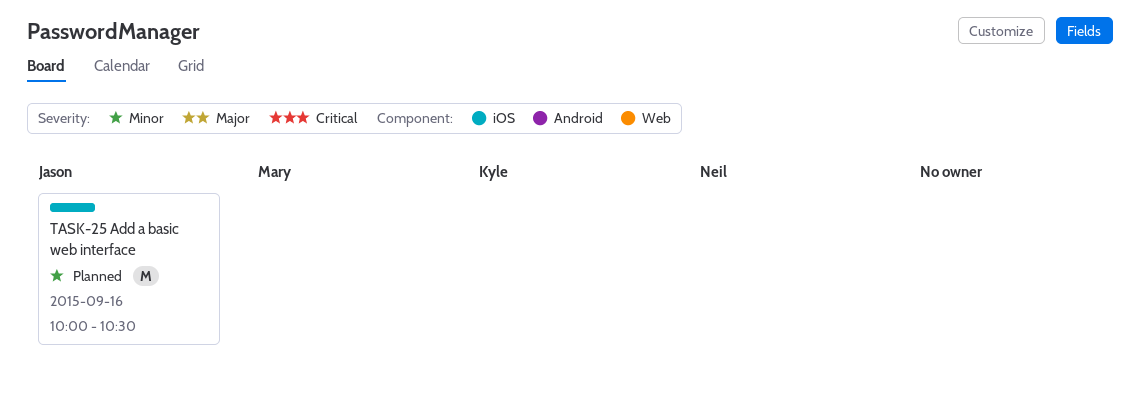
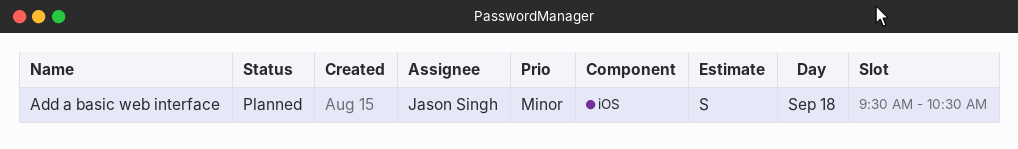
Add a basic web interface, estimate: M -> S
Add a basic web interface, day: Sep 16 -> Sep 18
Add a basic web interface, begins: 10:00 -> 09:30

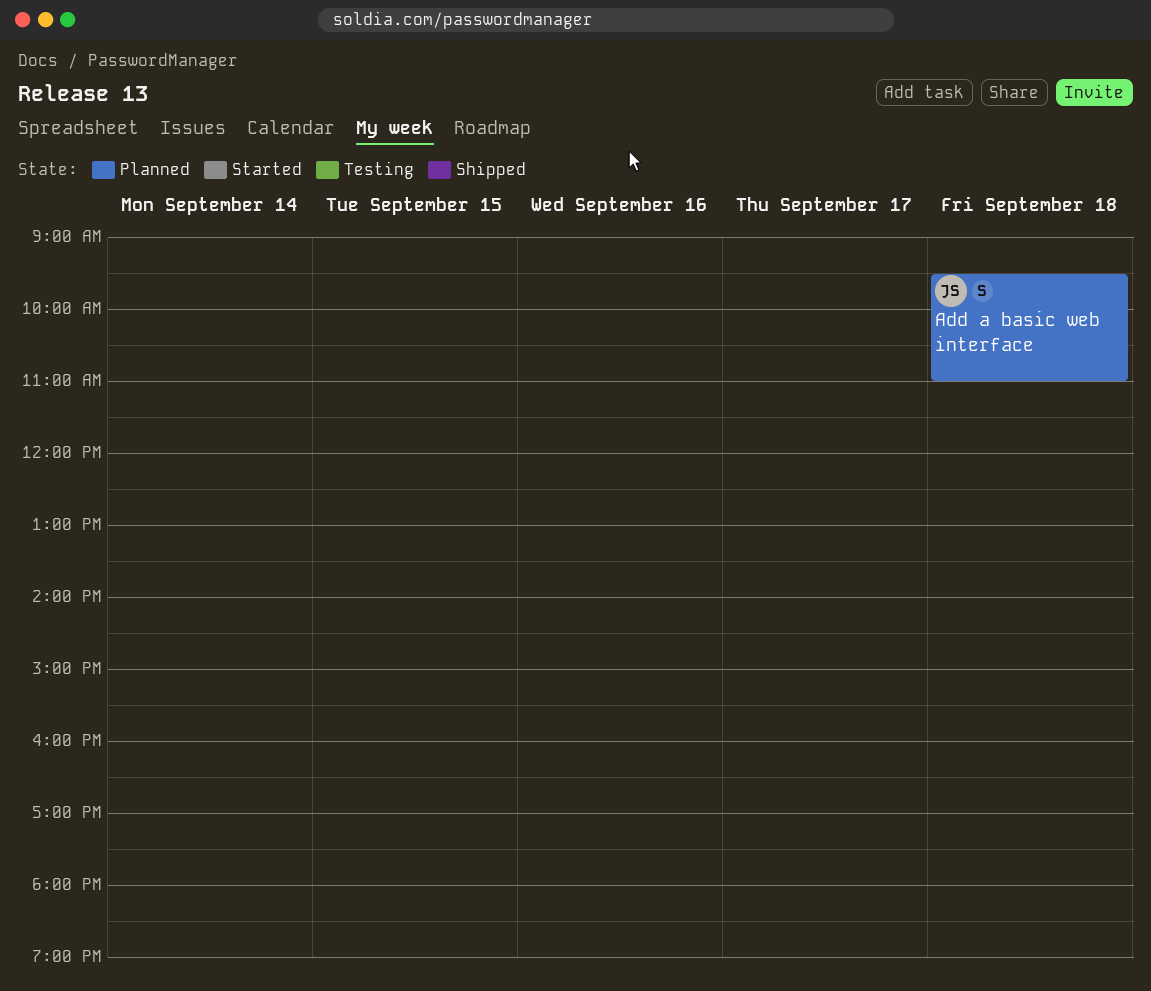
Add a basic web interface, ends: 10:30 -> 11:00

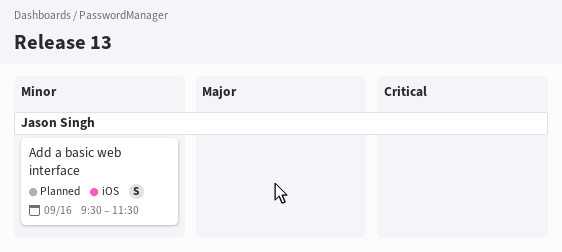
Add a basic web interface, day: Sep 18 -> Sep 16
Add a basic web interface, ends: 11:00 -> 11:30

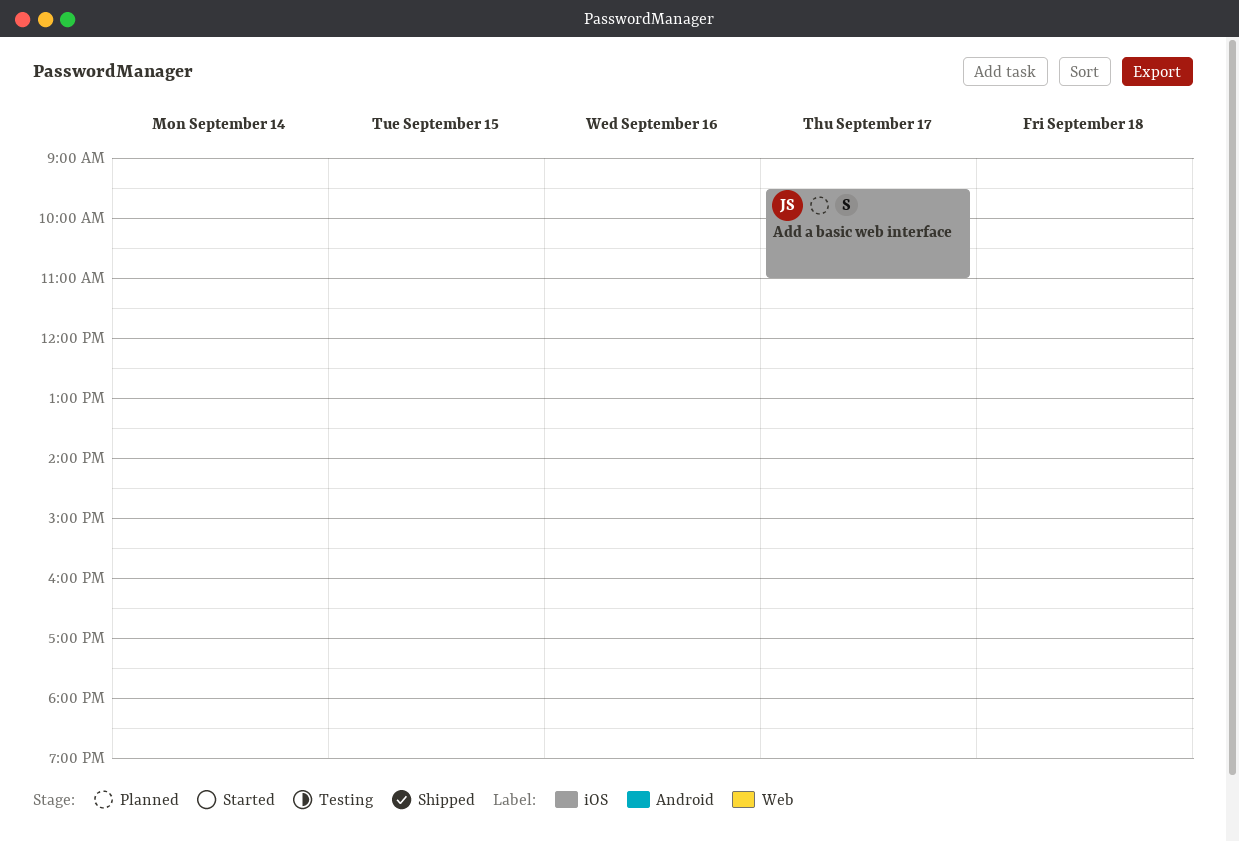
Add a basic web interface, day: Sep 16 -> Sep 17
Add a basic web interface, ends: 11:30 -> 11:00

